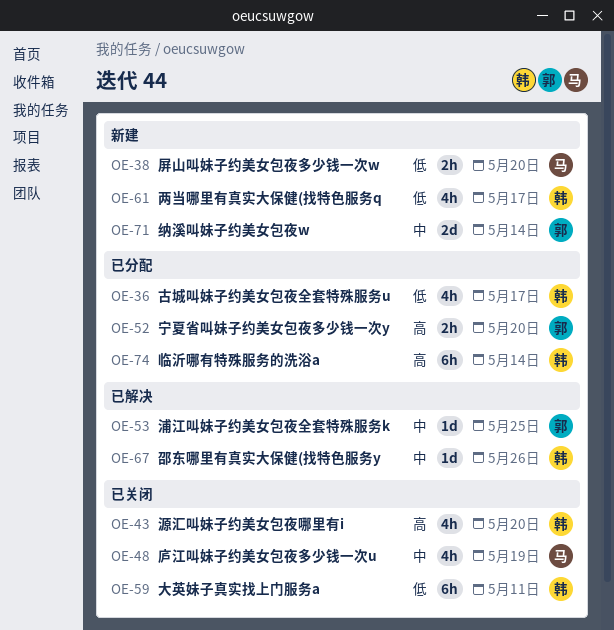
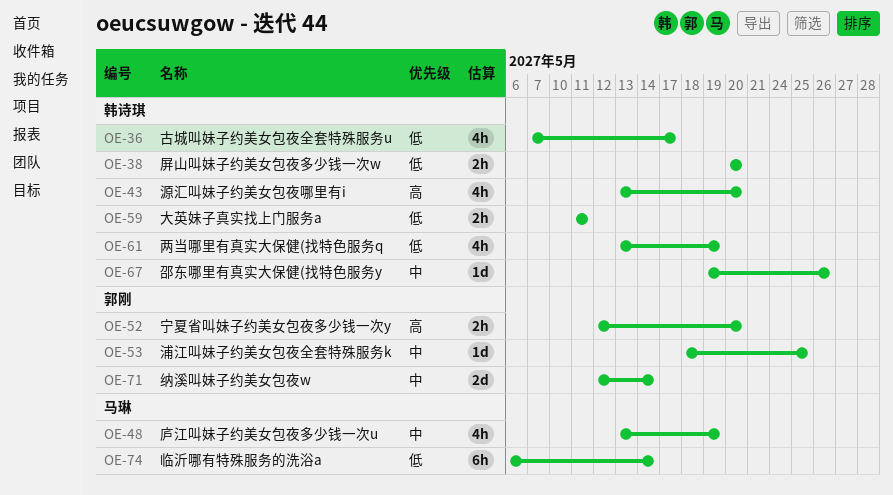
OE-38, owner: 马琳 -> 韩诗琪
OE-59, estimate: 6h -> 2h
OE-61, due: May 17 -> May 19
OE-74, owner: 韩诗琪 -> 马琳
OE-74, priority: 高 -> 低

